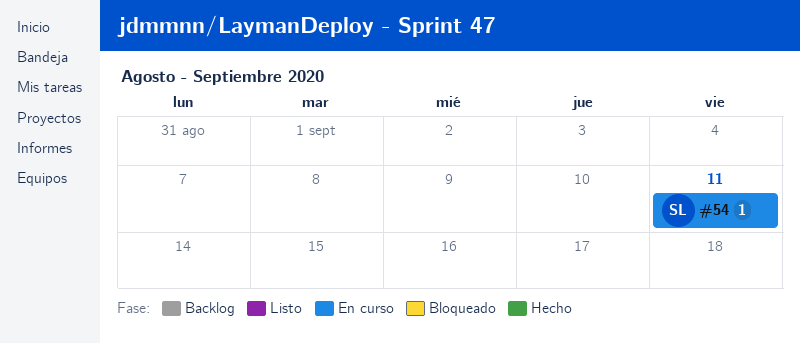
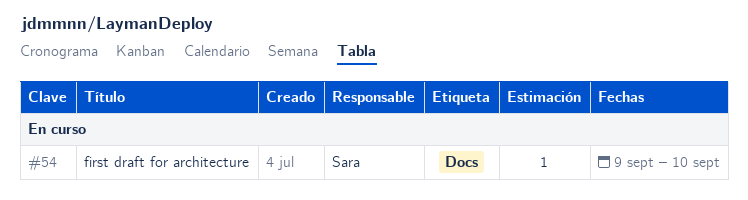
#54, start: Sep 11 -> Sep 9
#54, due: Sep 11 -> Sep 10

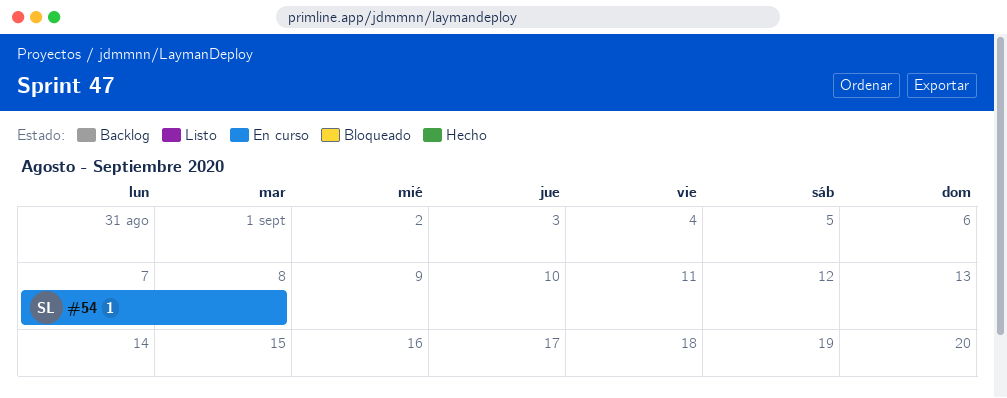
#54, start: Sep 9 -> Sep 7
#54, due: Sep 10 -> Sep 8

